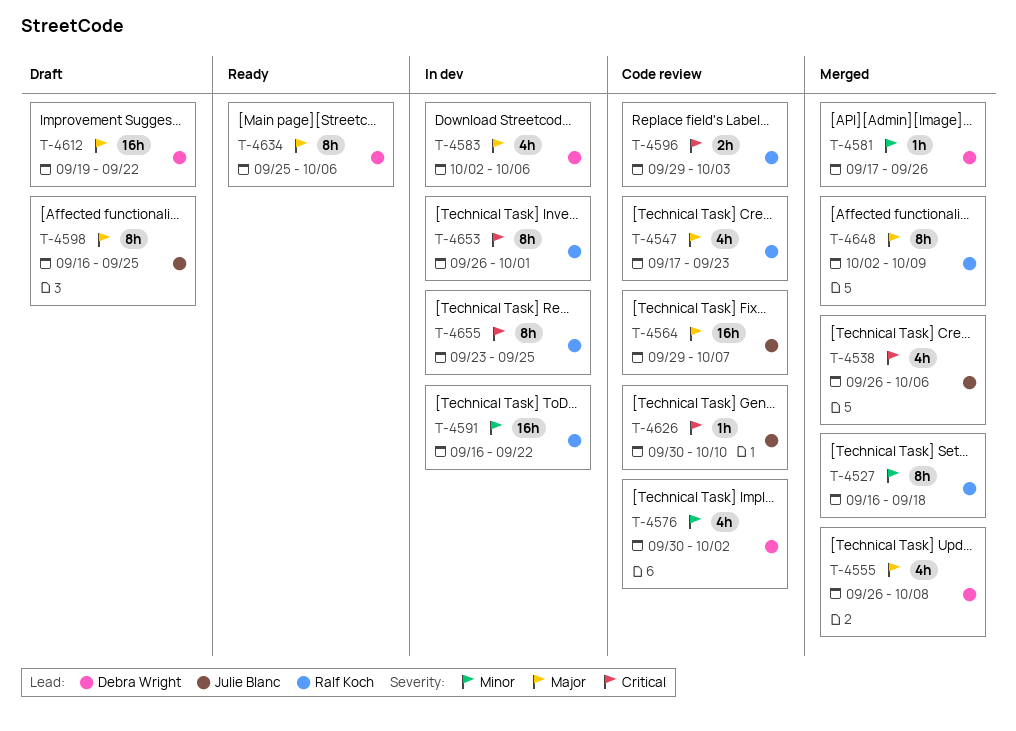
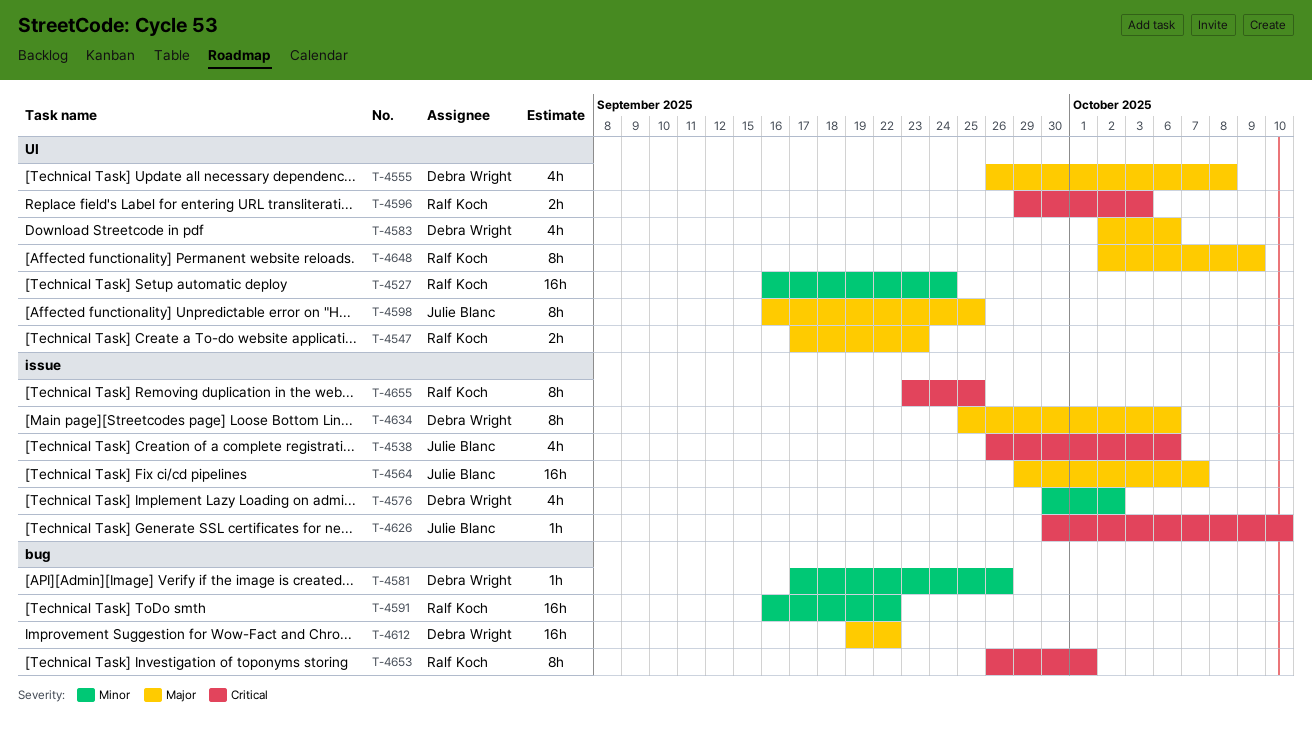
T-4527, estimate: 8h -> 16h
T-4527, due: Sep 18 -> Sep 24
T-4547, estimate: 4h -> 2h

